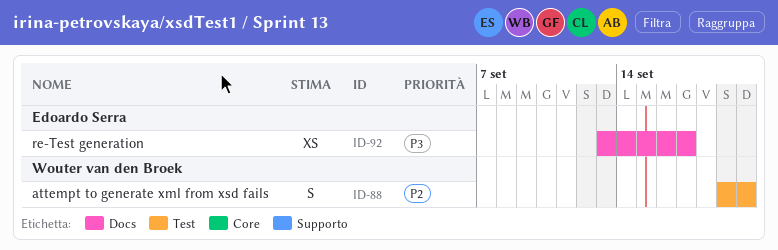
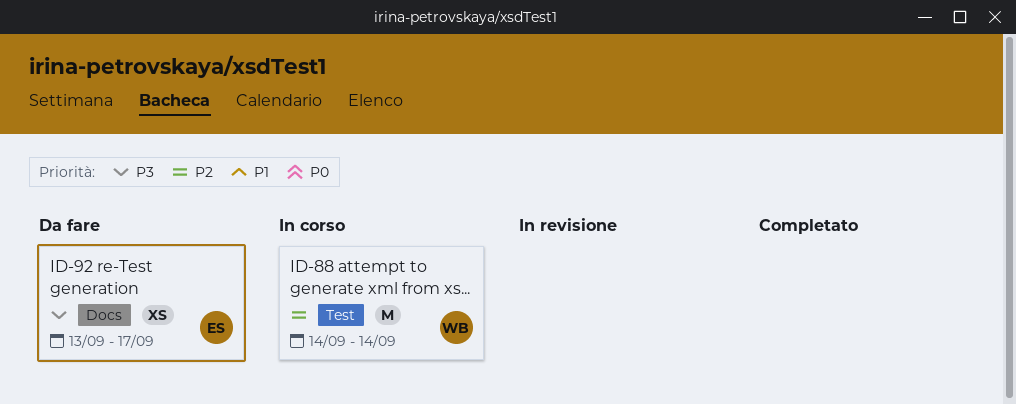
ID-88, estimate: S -> M
ID-88, start: Sep 19 -> Sep 14
ID-88, due: Sep 20 -> Sep 14

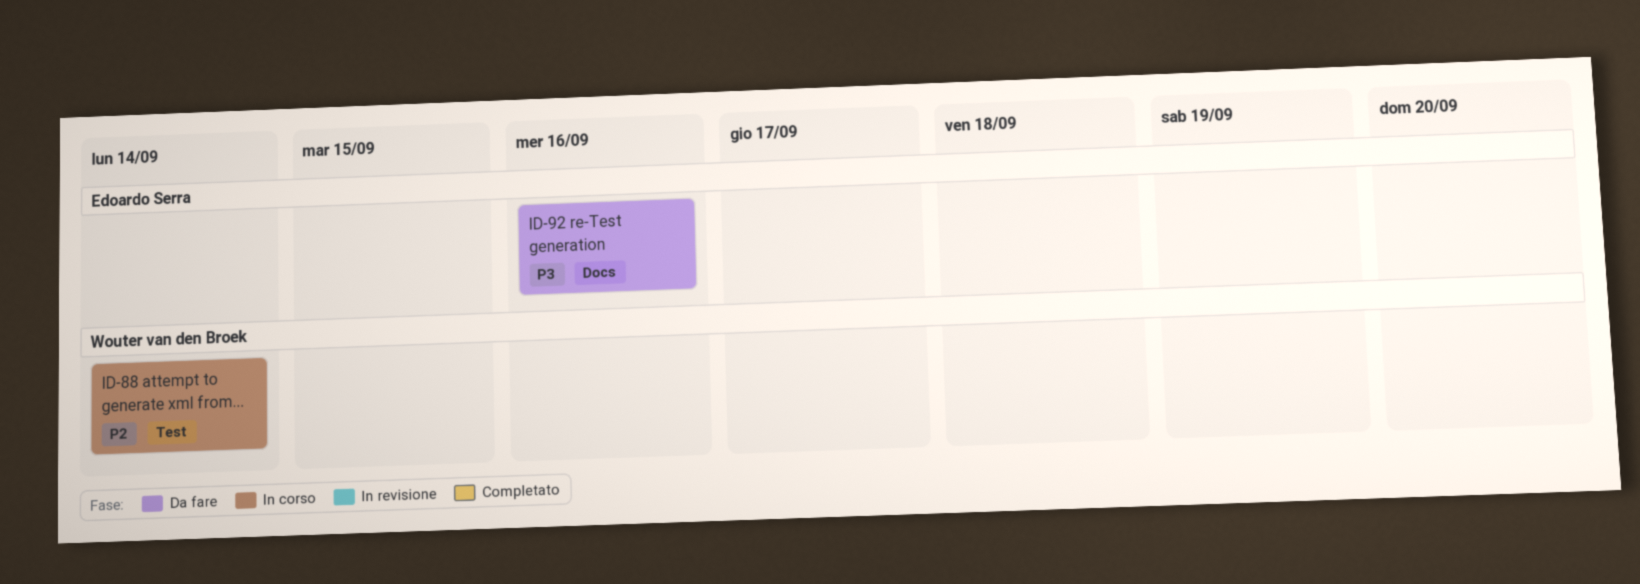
ID-92, due: Sep 17 -> Sep 16

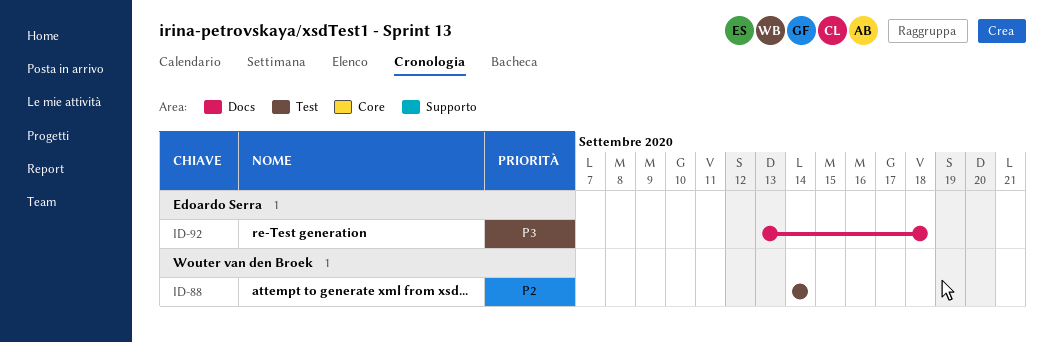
ID-92, due: Sep 16 -> Sep 18

